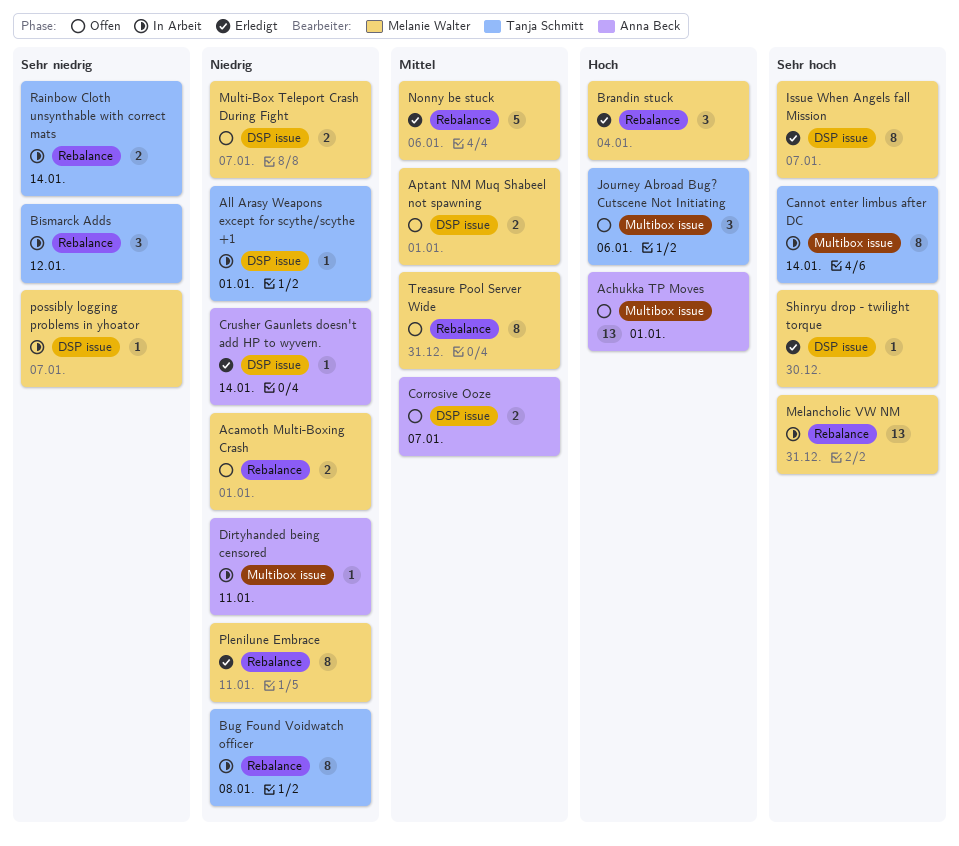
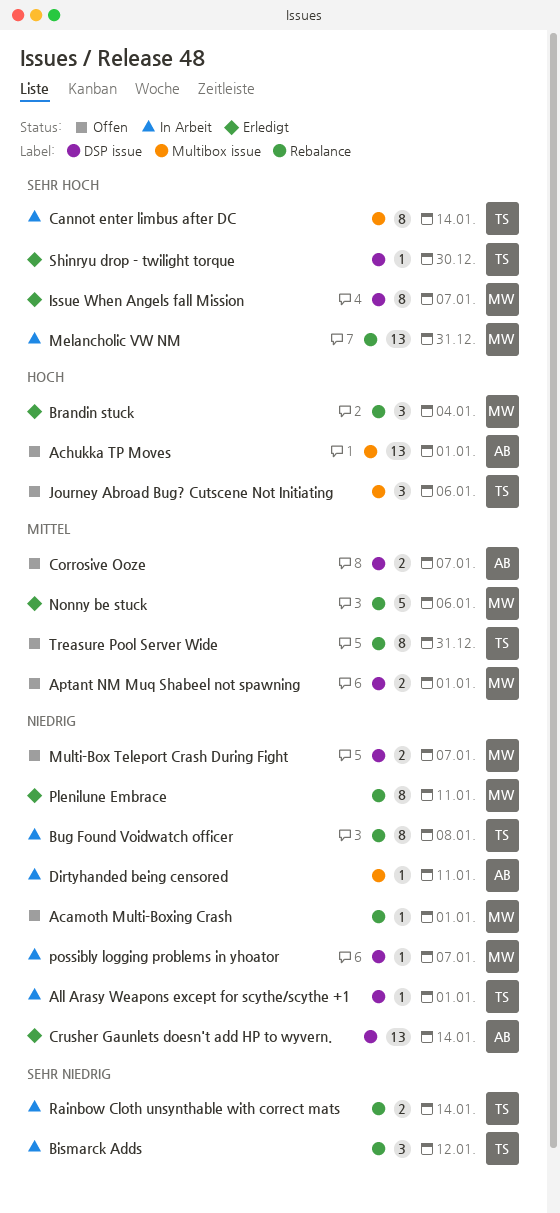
Acamoth Multi-Boxing Crash, estimate: 2 -> 1
Crusher Gaunlets doesn't add HP to wyvern., estimate: 1 -> 13
possibly logging problems in yhoator, priority: Sehr niedrig -> Niedrig
Shinryu drop - twilight torque, owner: Melanie Walter -> Tanja Schmitt
Treasure Pool Server Wide, owner: Melanie Walter -> Tanja Schmitt

